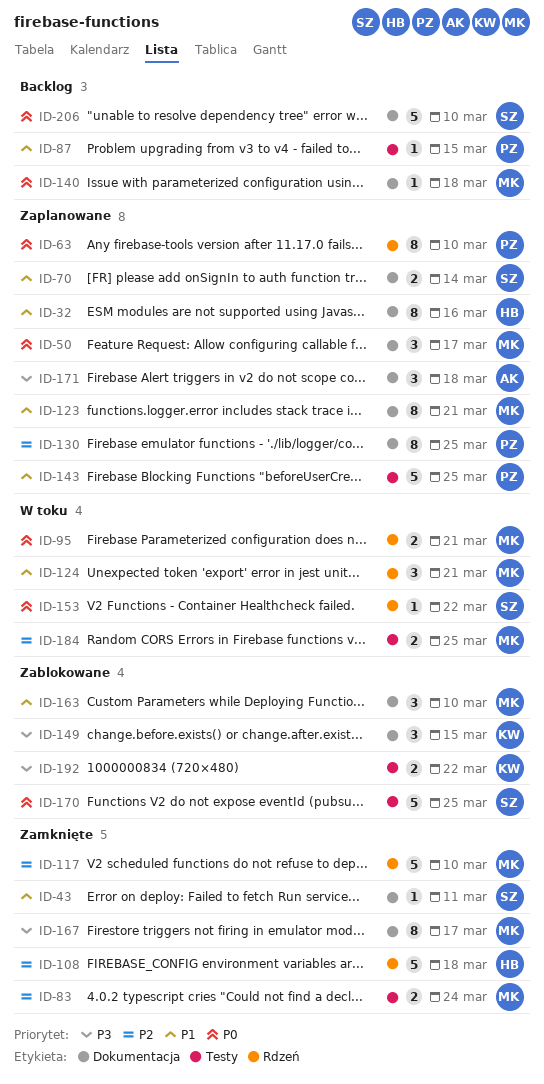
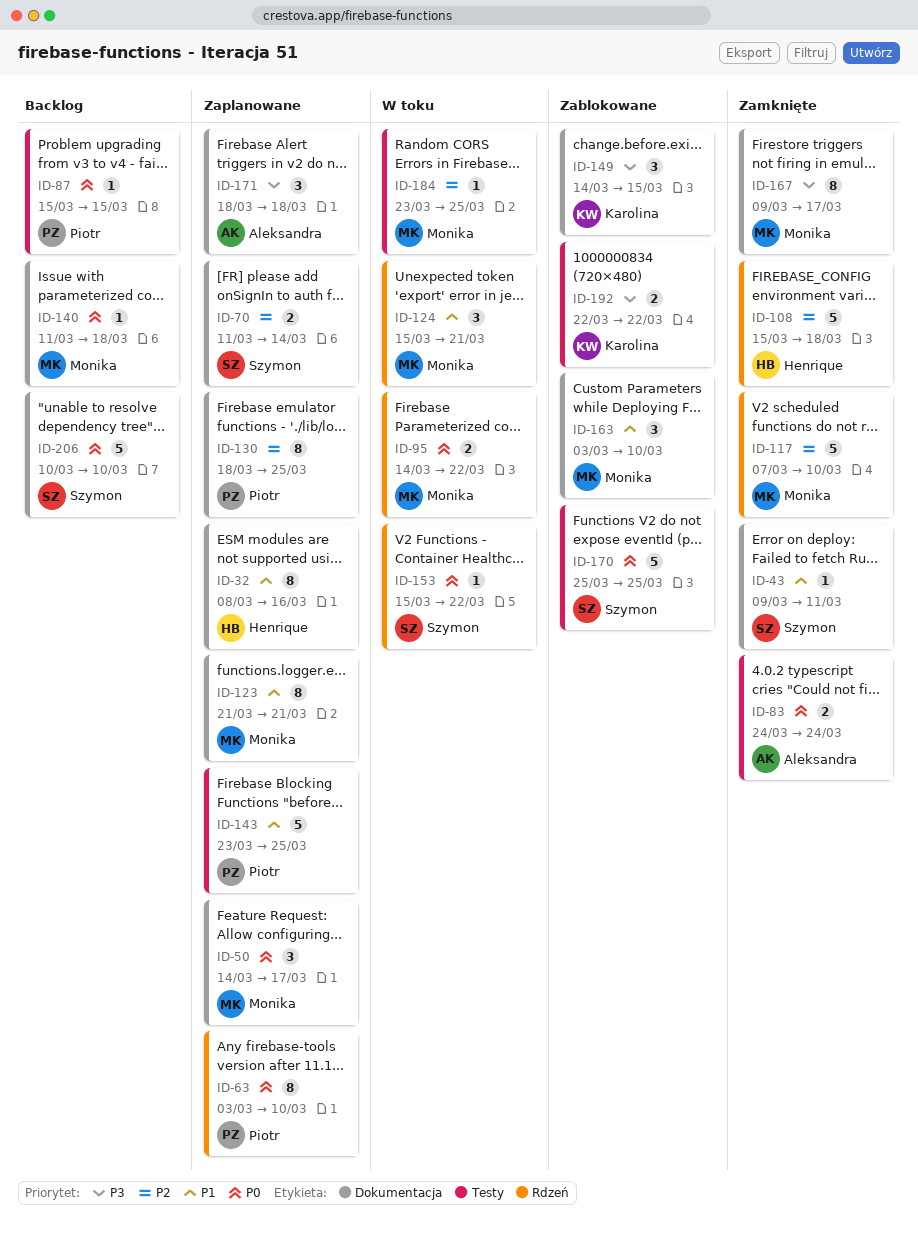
ID-70, priority: P1 -> P2
ID-83, owner: Monika -> Aleksandra
ID-83, priority: P2 -> P0
ID-87, priority: P1 -> P0
ID-95, due: Mar 21 -> Mar 22
ID-184, estimate: 2 -> 1

